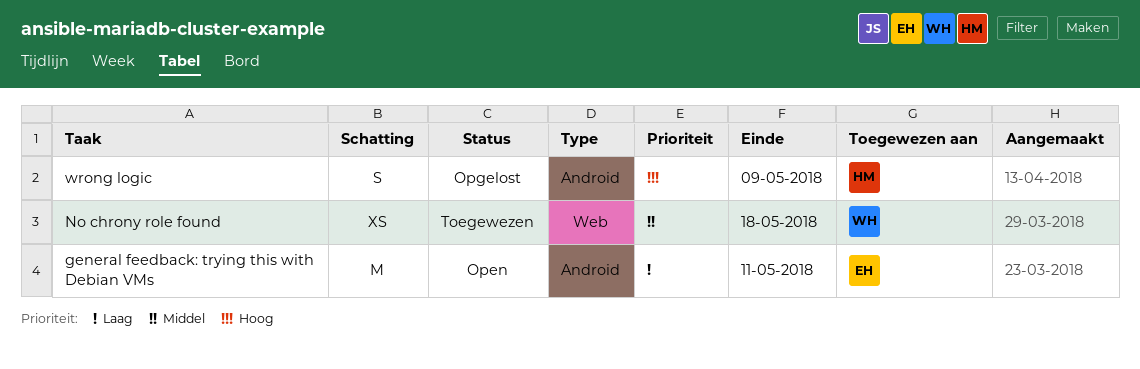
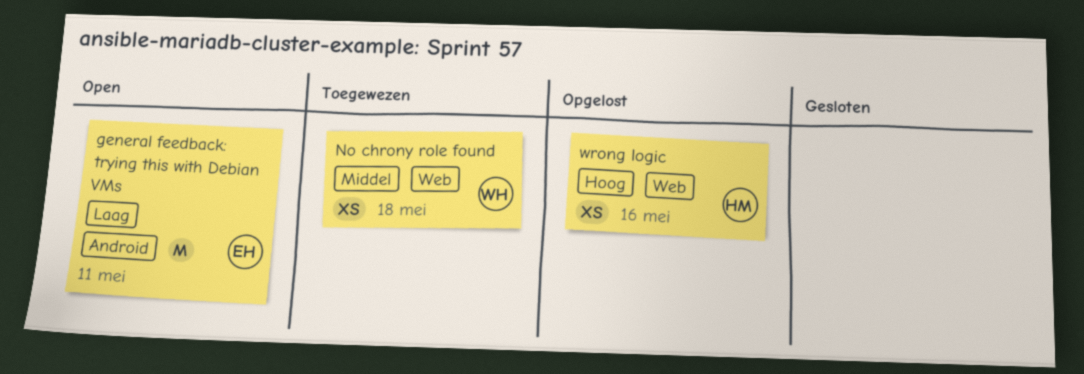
wrong logic, label: Android -> Web
wrong logic, estimate: S -> XS
wrong logic, due: May 9 -> May 16

